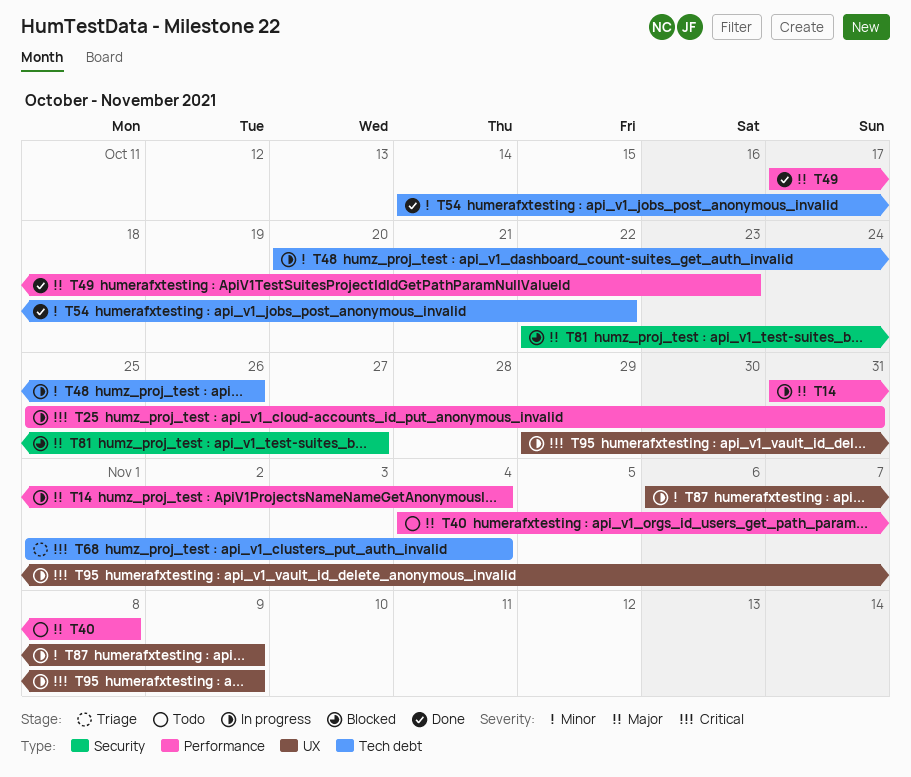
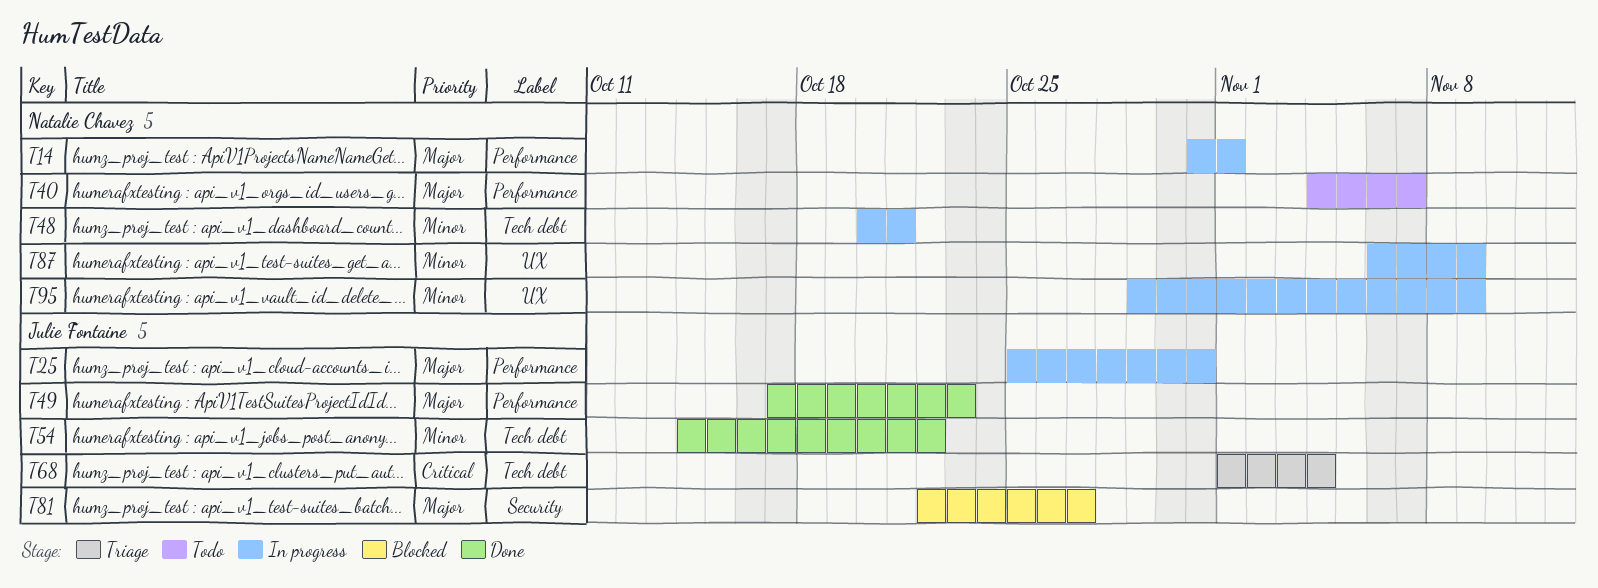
T14, due: Nov 4 -> Nov 1
T25, priority: Critical -> Major
T40, due: Nov 8 -> Nov 7
T48, due: Oct 26 -> Oct 21
T95, priority: Critical -> Minor

